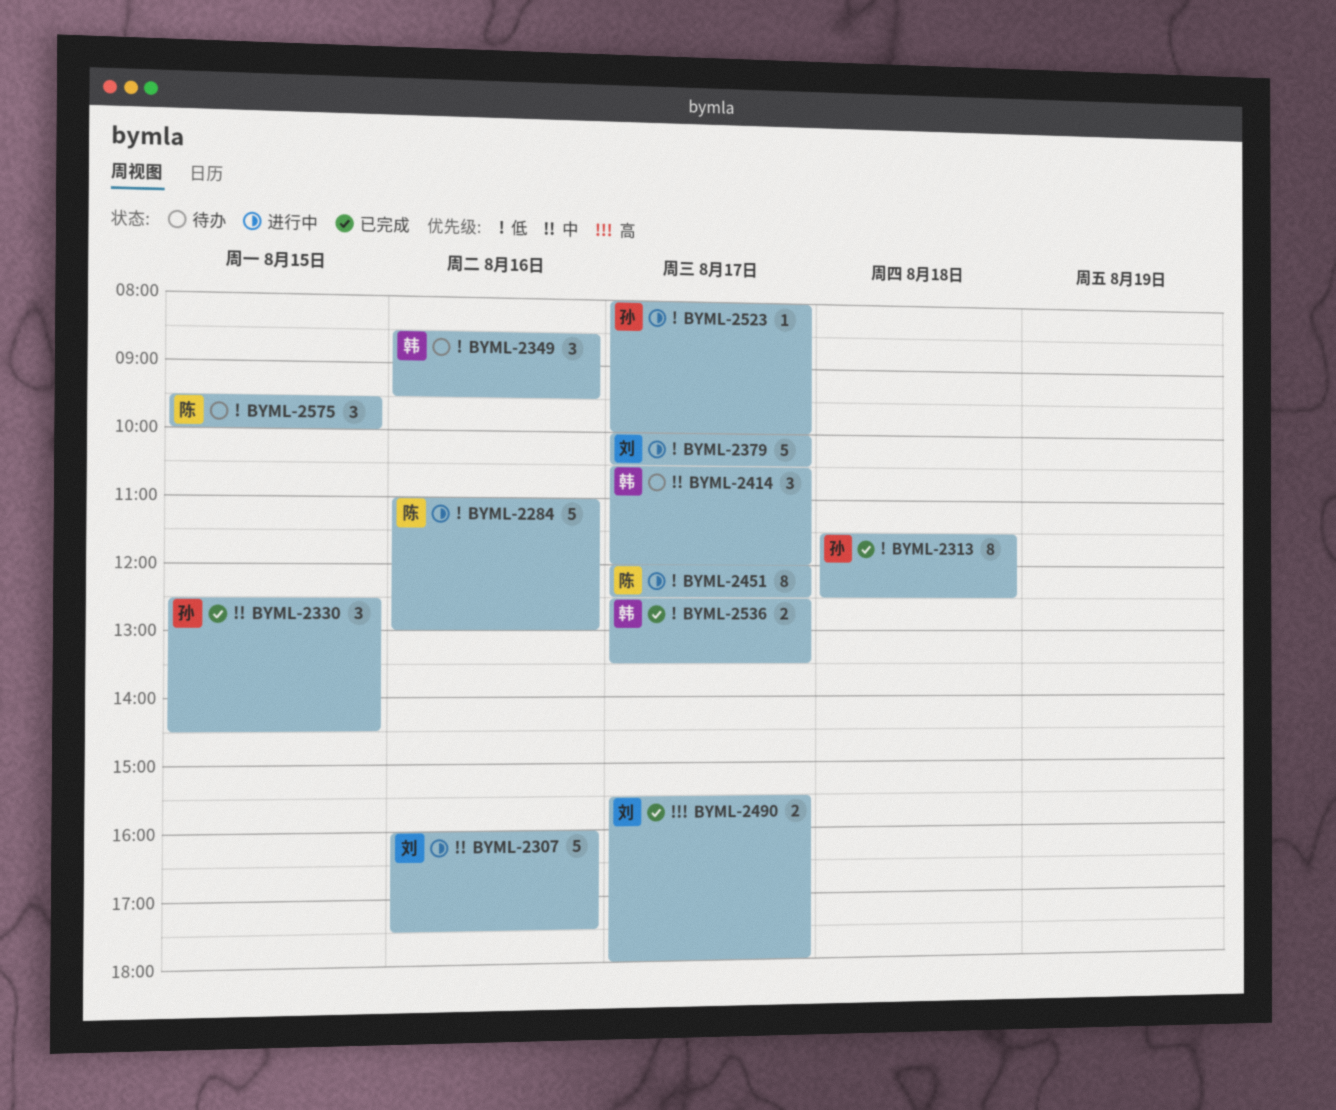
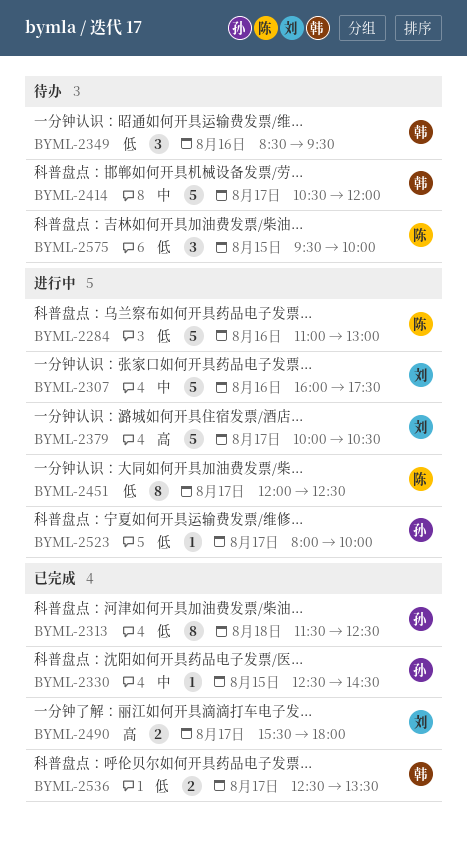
BYML-2330, estimate: 3 -> 1
BYML-2379, priority: 低 -> 高
BYML-2414, estimate: 3 -> 5

